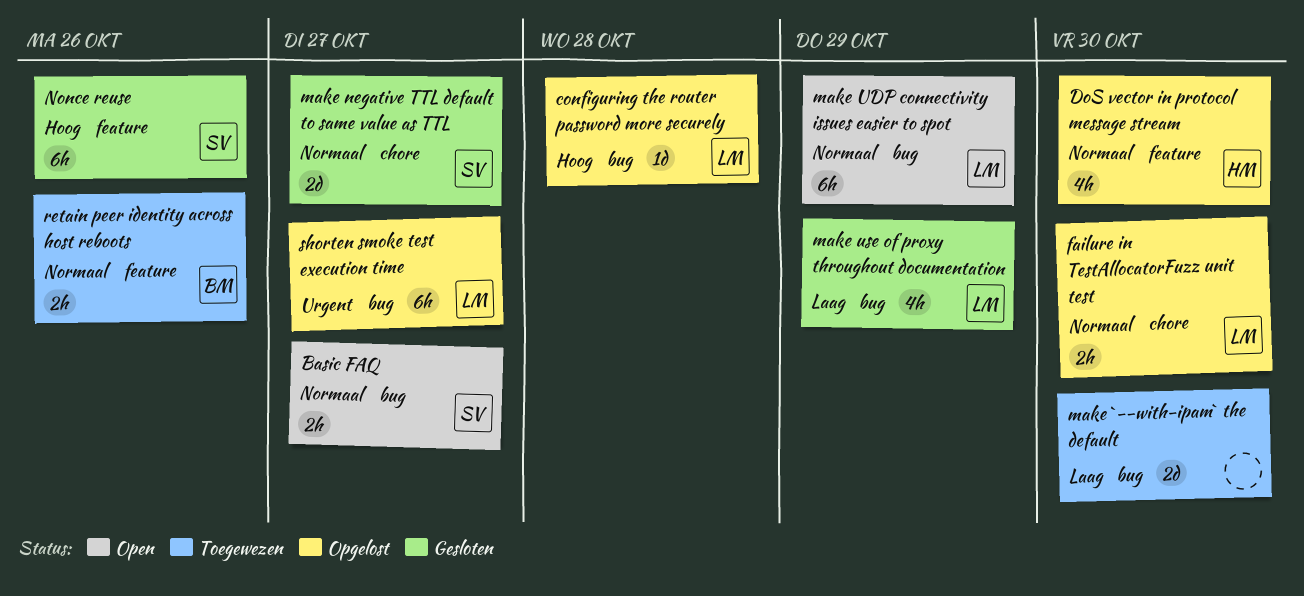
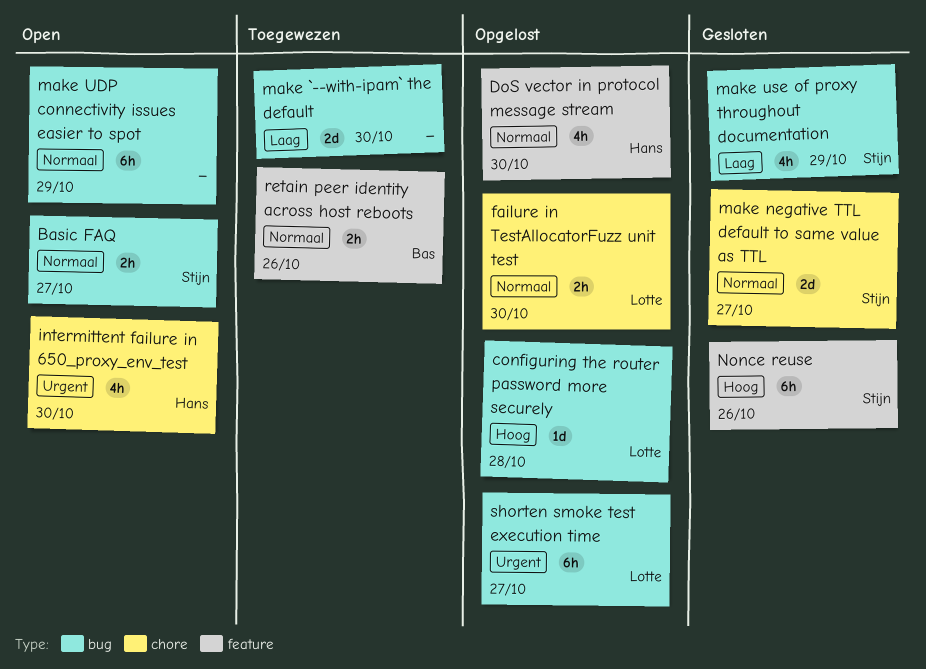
intermittent failure in 650_proxy_env_test: none -> present
make UDP connectivity issues easier to spot, owner: Lotte -> none
make use of proxy throughout documentation, owner: Lotte -> Stijn

